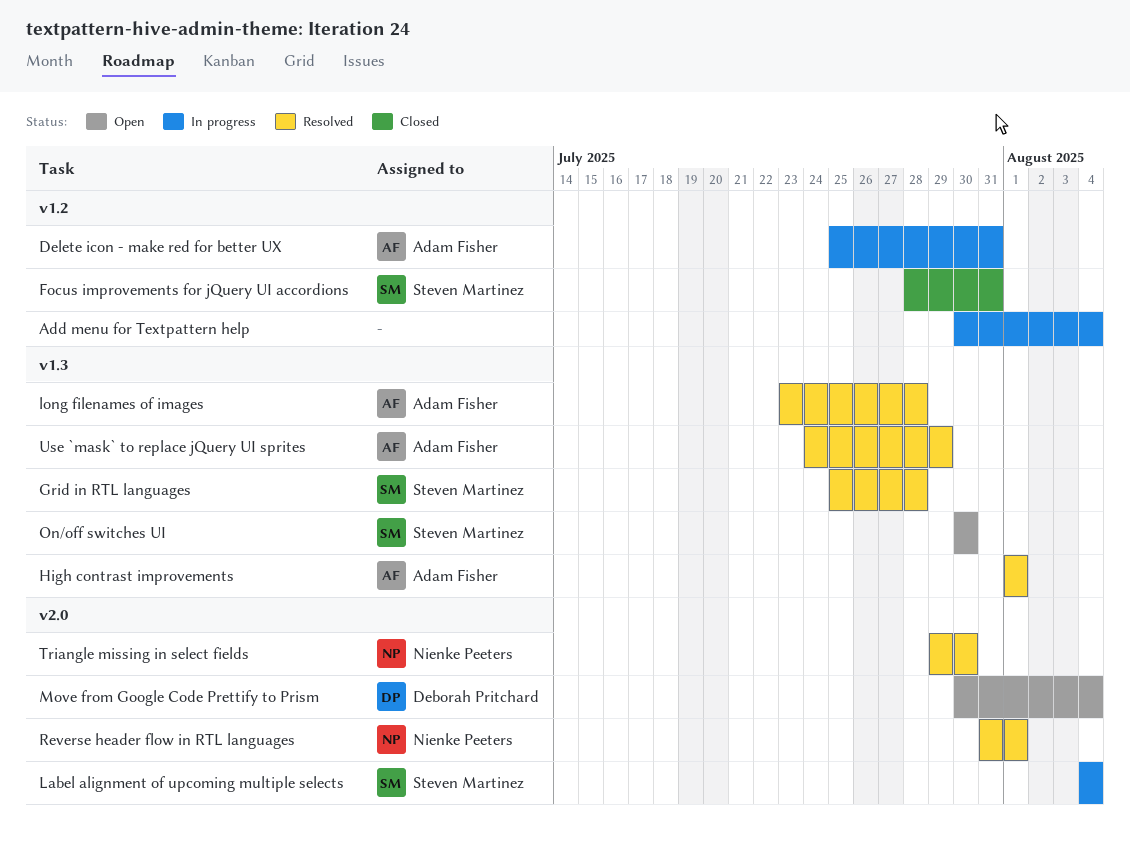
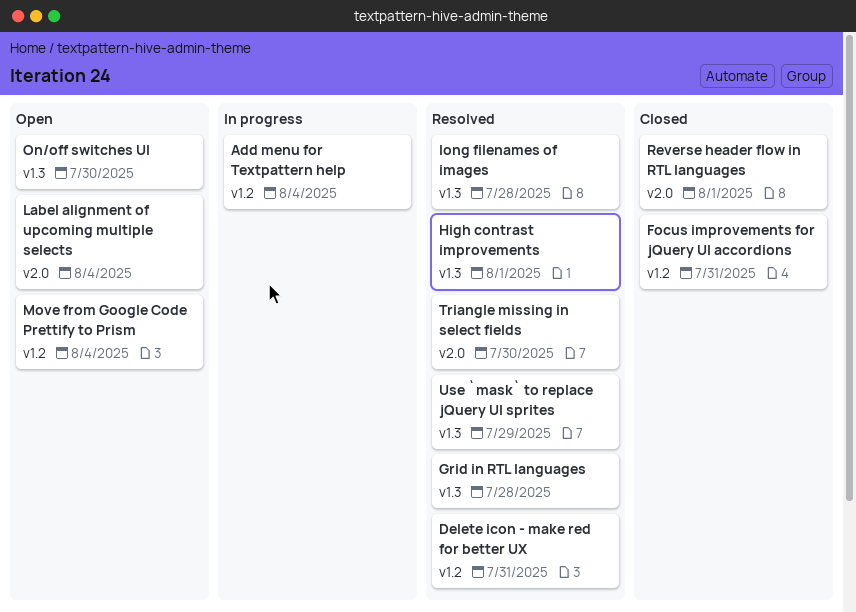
Delete icon - make red for better UX, status: In progress -> Resolved
Label alignment of upcoming multiple selects, status: In progress -> Open
Move from Google Code Prettify to Prism, label: v2.0 -> v1.2
Reverse header flow in RTL languages, status: Resolved -> Closed

